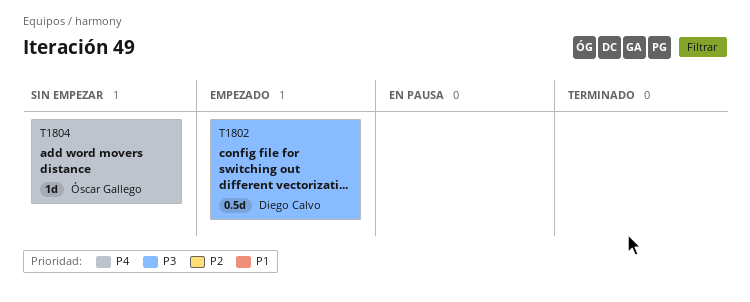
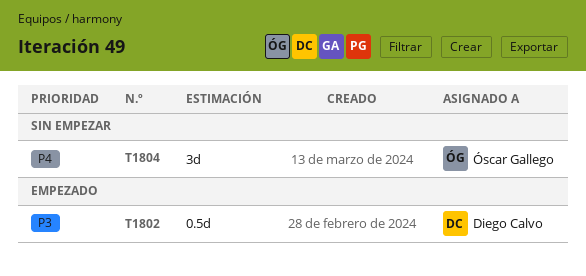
T1804, estimate: 1d -> 3d

